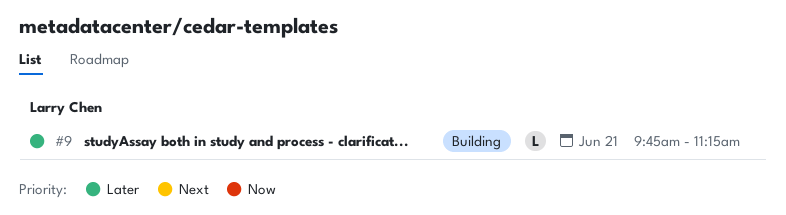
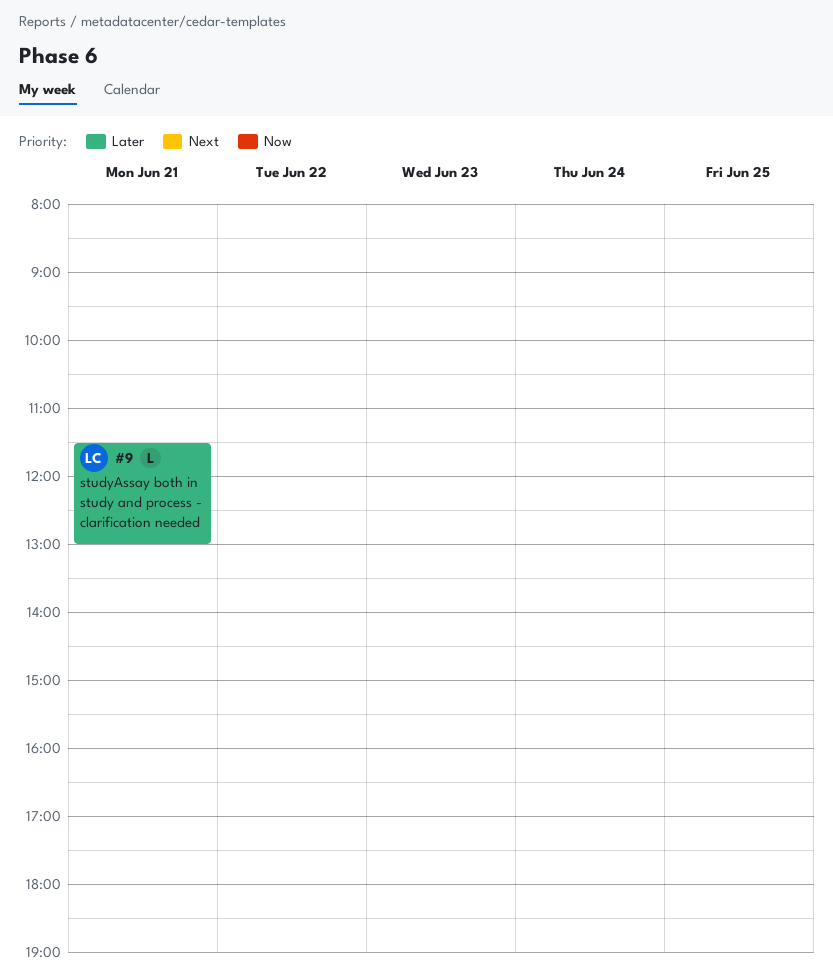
#9, begins: 09:45 -> 11:30
#9, ends: 11:15 -> 13:00

